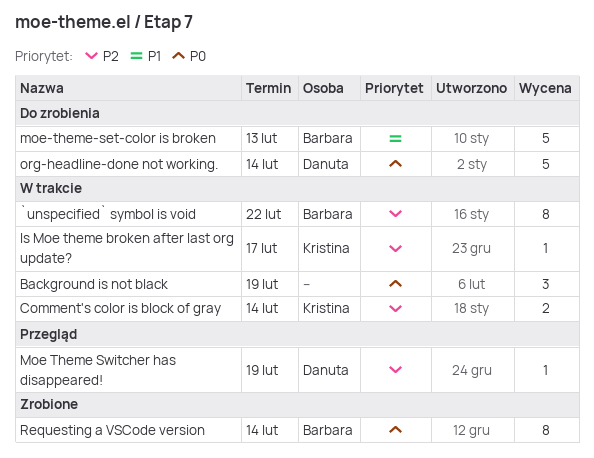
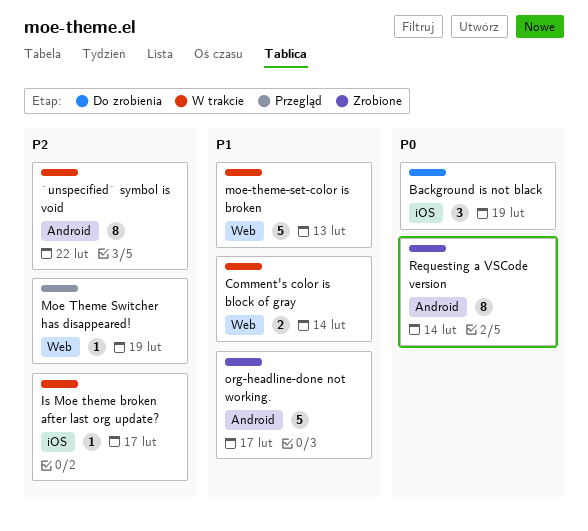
Background is not black, status: W trakcie -> Do zrobienia
Comment's color is block of gray, priority: P2 -> P1
moe-theme-set-color is broken, status: Do zrobienia -> W trakcie
org-headline-done not working., status: Do zrobienia -> Zrobione
org-headline-done not working., priority: P0 -> P1
org-headline-done not working., due: Feb 14 -> Feb 17

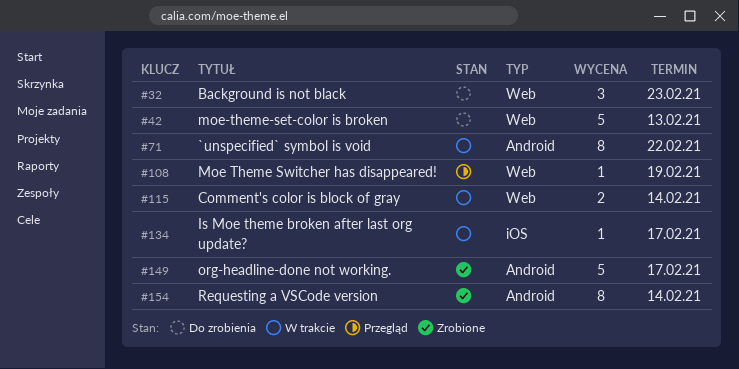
Background is not black, label: iOS -> Web
Background is not black, due: Feb 19 -> Feb 23
moe-theme-set-color is broken, status: W trakcie -> Do zrobienia

